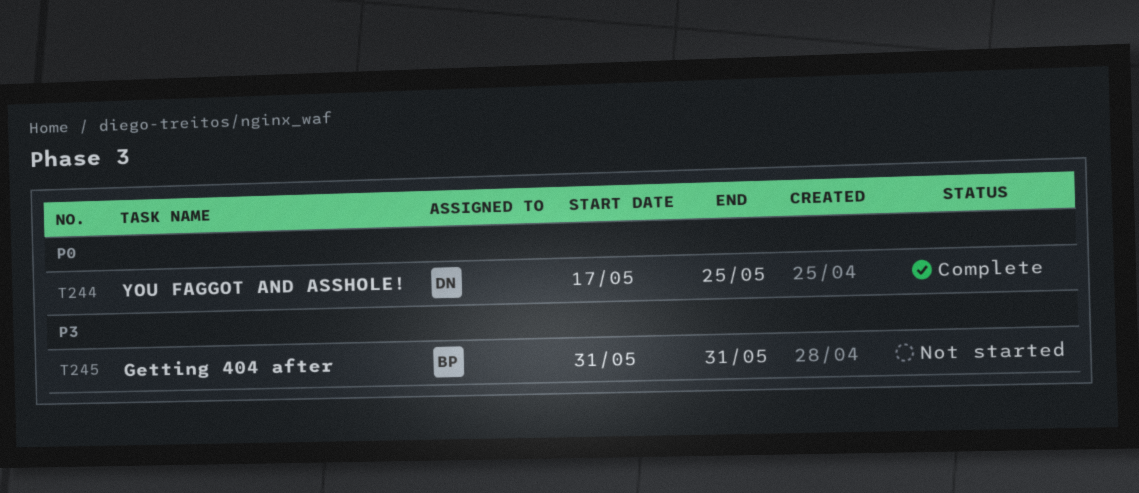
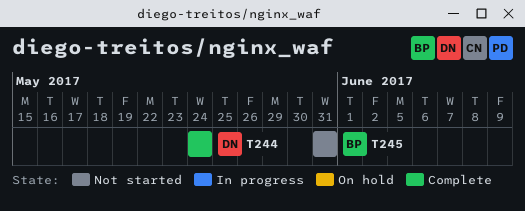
T244, start: May 17 -> May 24
T244, due: May 25 -> May 24

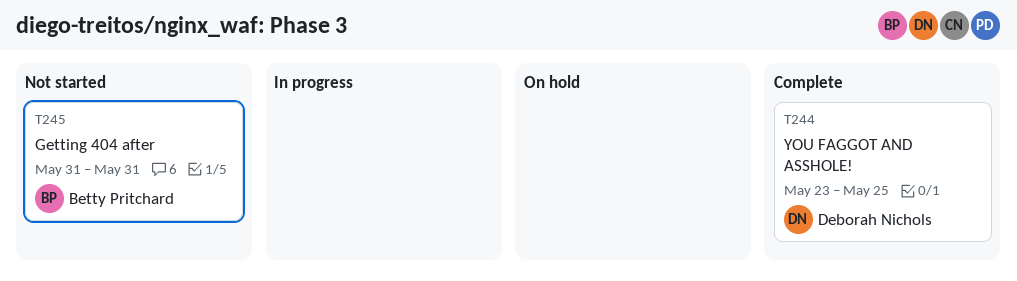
T244, start: May 24 -> May 23
T244, due: May 24 -> May 25

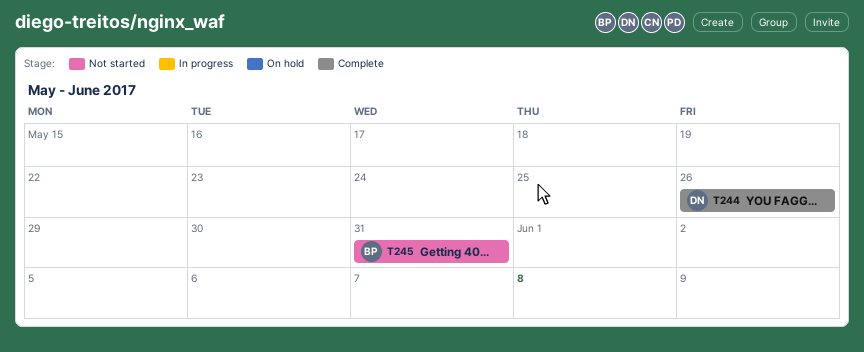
T244, start: May 23 -> May 26
T244, due: May 25 -> May 26

